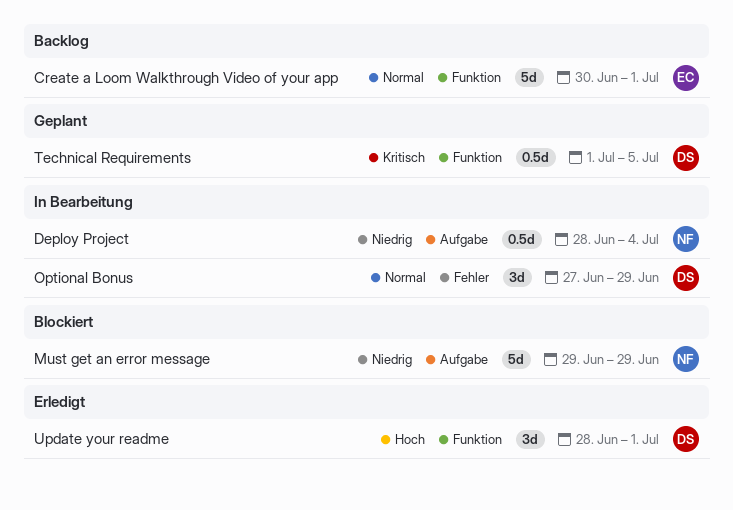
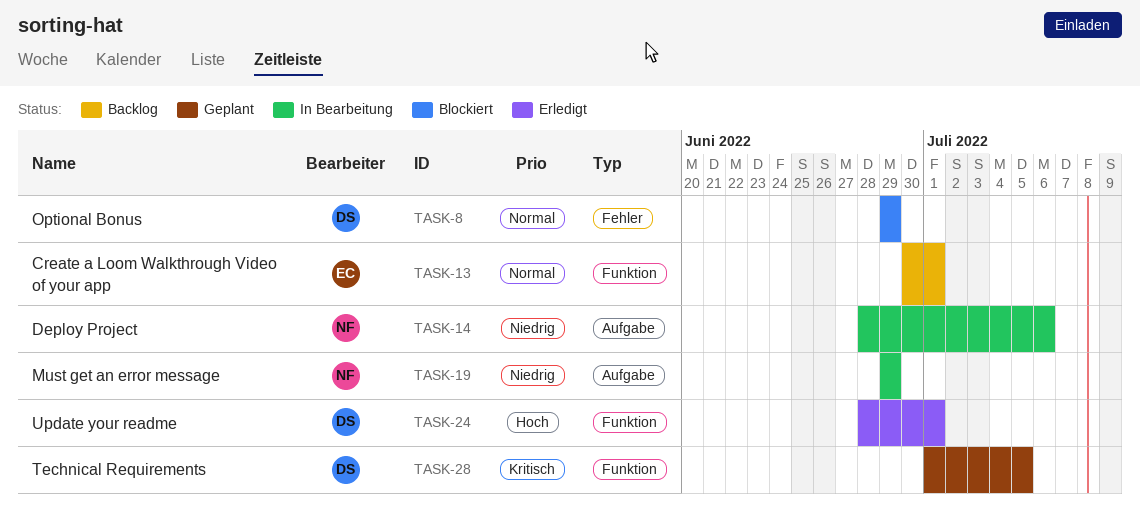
Deploy Project, due: Jul 4 -> Jul 6
Must get an error message, status: Blockiert -> In Bearbeitung
Optional Bonus, status: In Bearbeitung -> Blockiert
Optional Bonus, start: Jun 27 -> Jun 29

